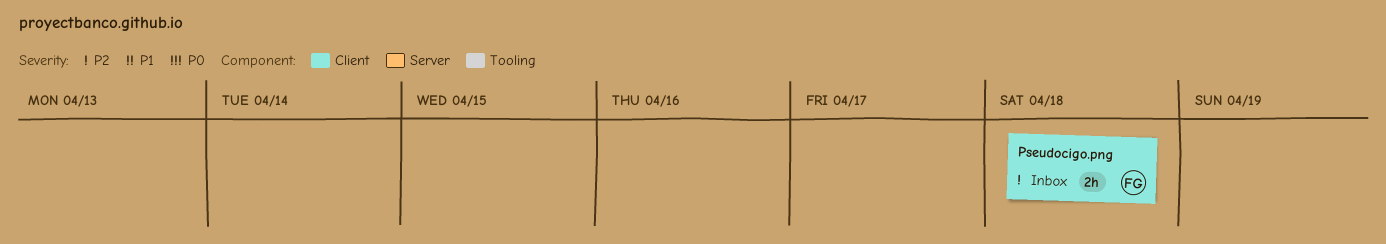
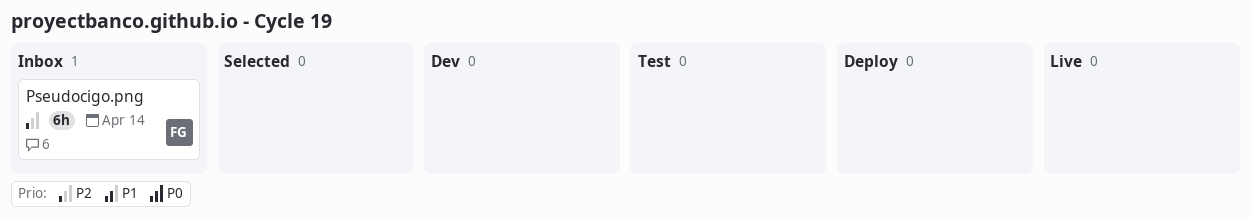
Pseudocigo.png, estimate: 2h -> 6h
Pseudocigo.png, due: Apr 18 -> Apr 14

